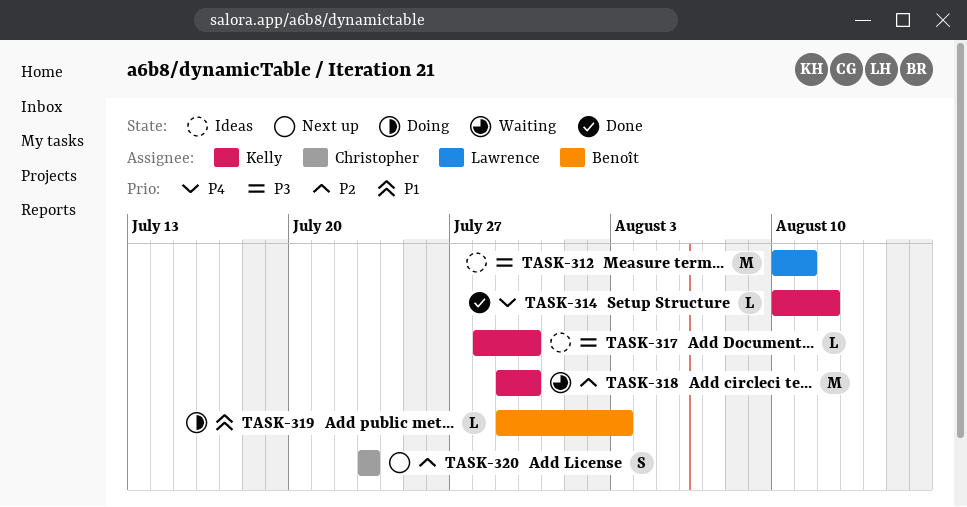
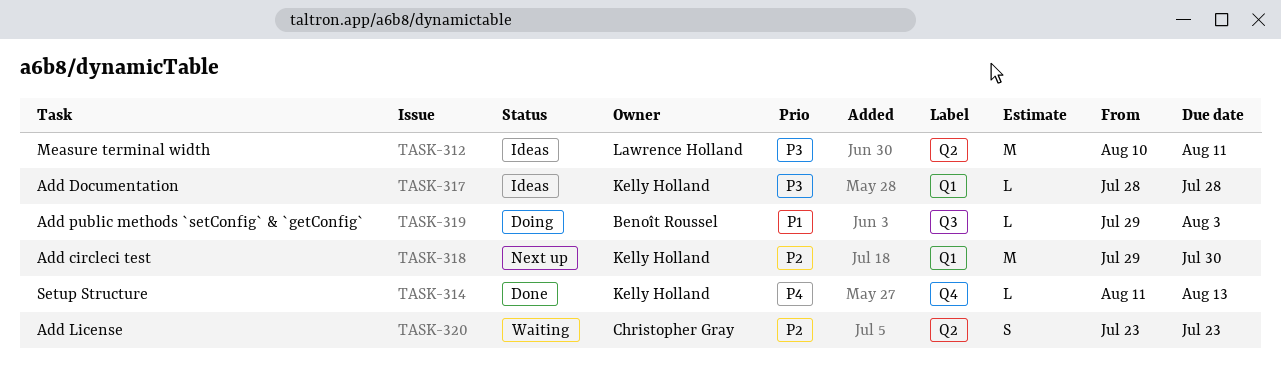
TASK-314, start: Aug 10 -> Aug 11
TASK-314, due: Aug 12 -> Aug 13
TASK-317, due: Jul 30 -> Jul 28
TASK-318, status: Waiting -> Next up
TASK-320, status: Next up -> Waiting

